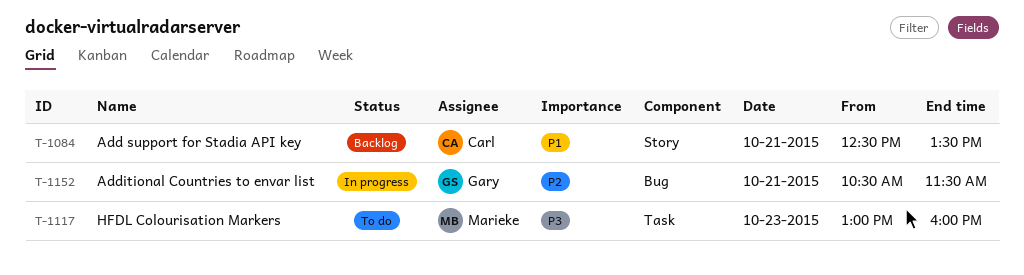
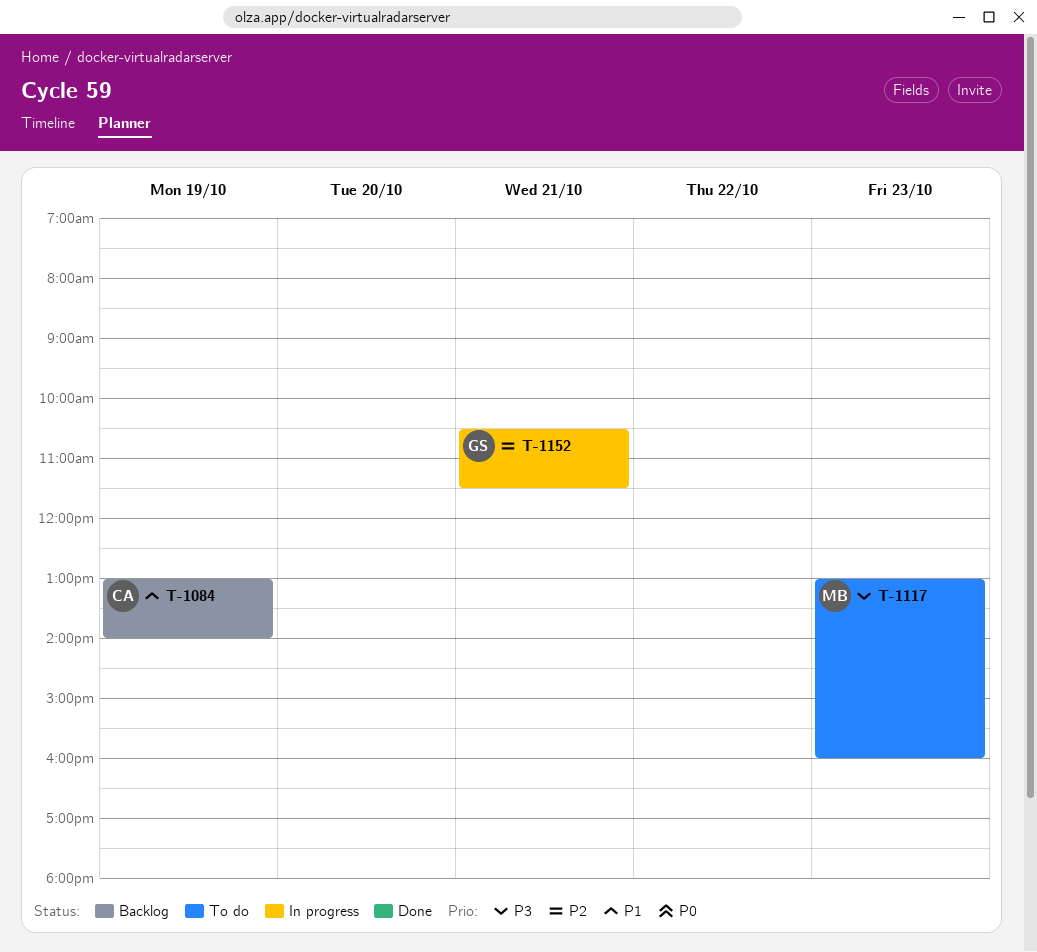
T-1084, day: Oct 21 -> Oct 19
T-1084, begins: 12:30 -> 13:00
T-1084, ends: 13:30 -> 14:00

